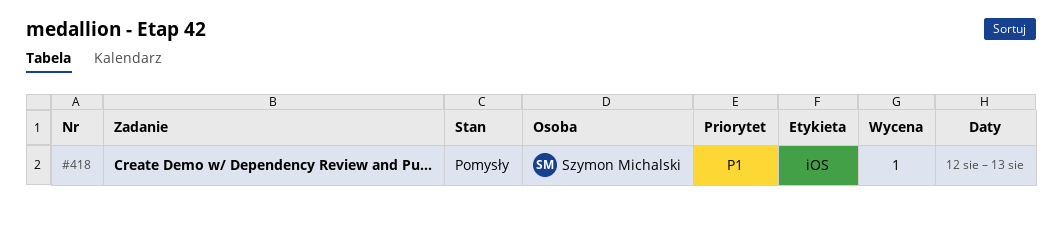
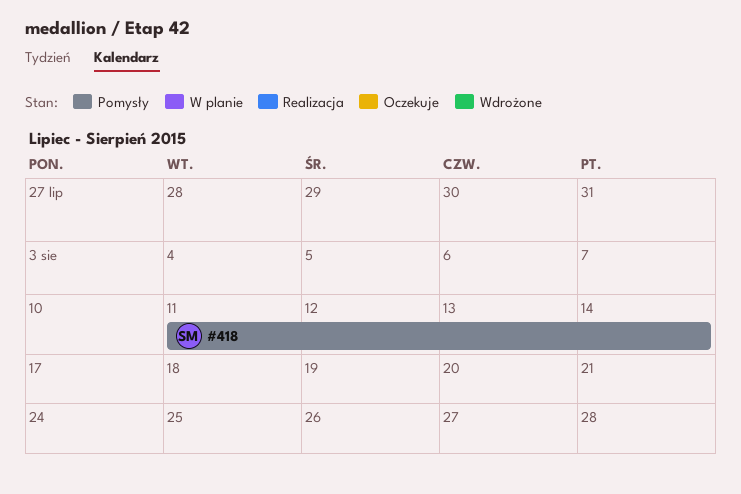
#418, start: Aug 12 -> Aug 11
#418, due: Aug 13 -> Aug 14

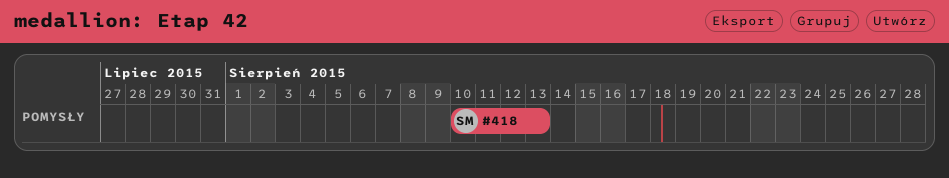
#418, start: Aug 11 -> Aug 10
#418, due: Aug 14 -> Aug 13

